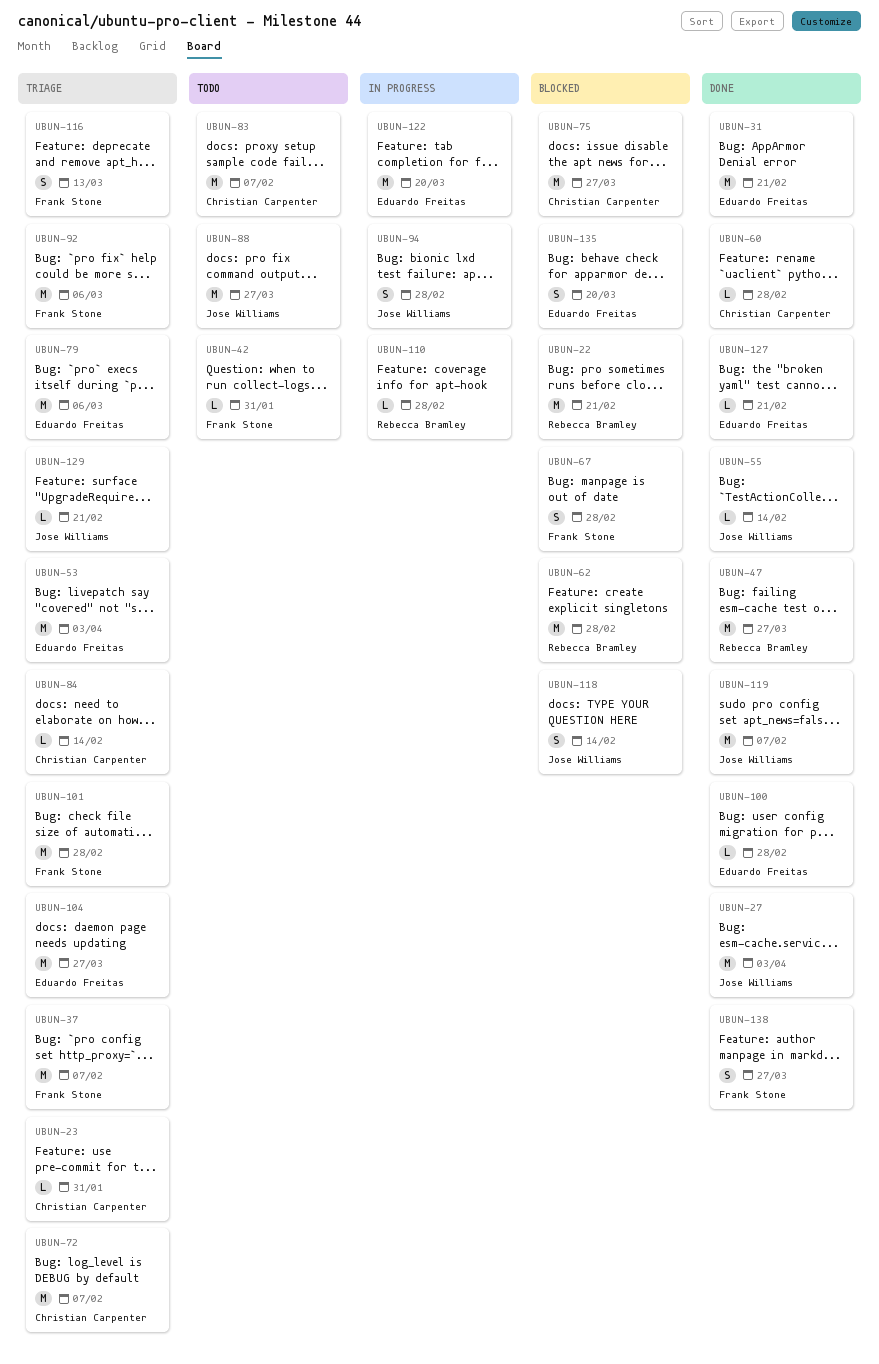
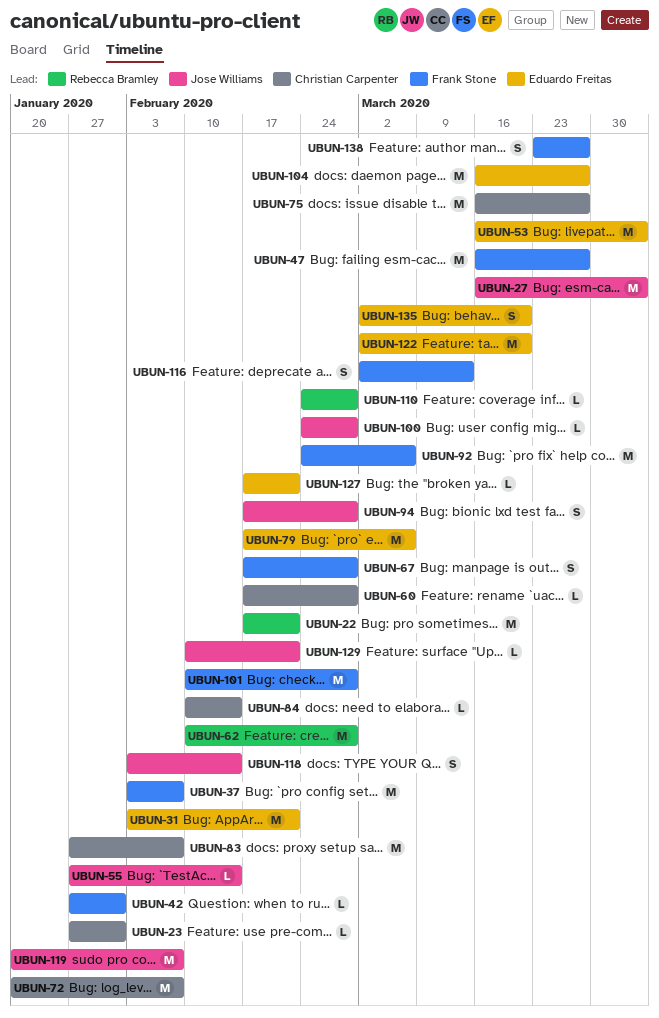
UBUN-47, owner: Rebecca Bramley -> Frank Stone
UBUN-88: present -> none
UBUN-100, owner: Eduardo Freitas -> Jose Williams

